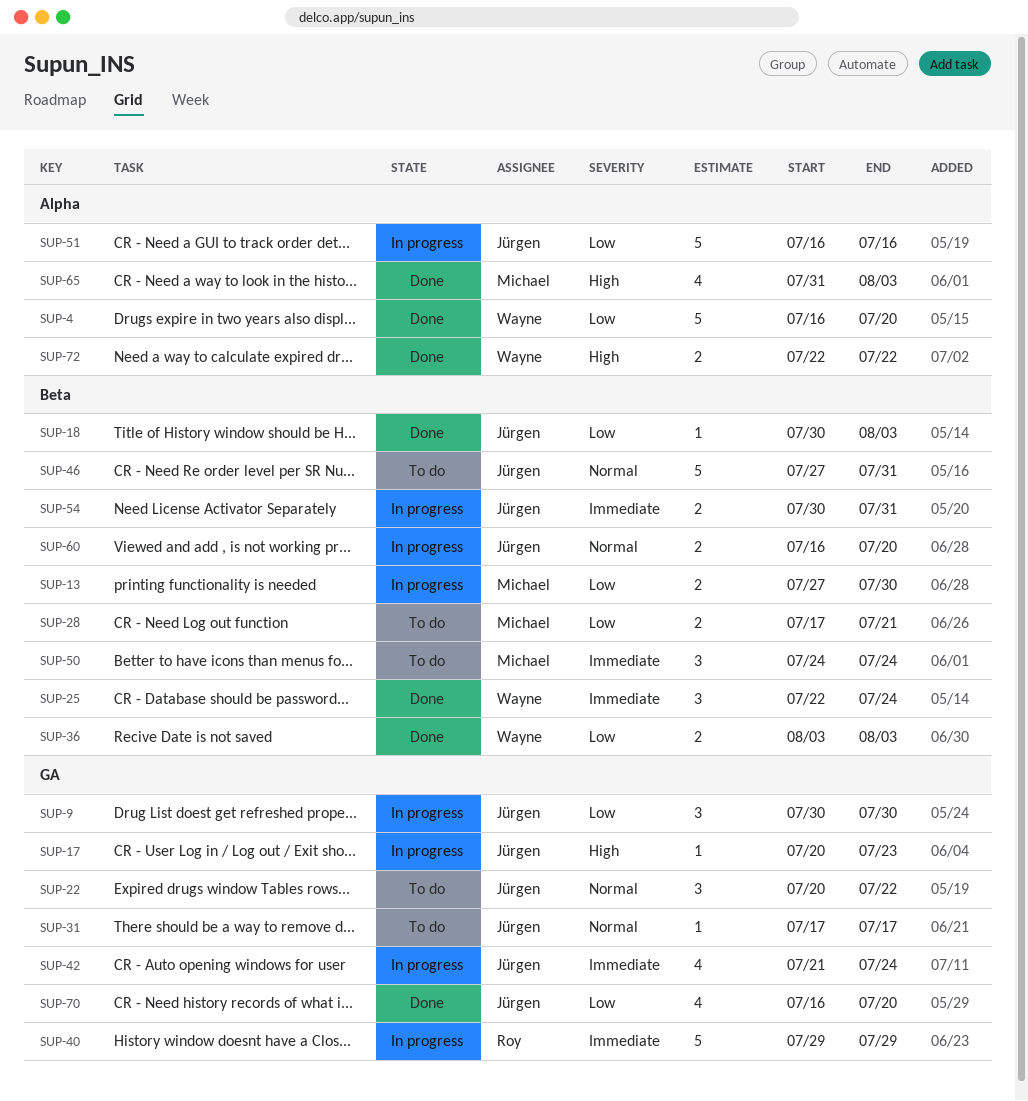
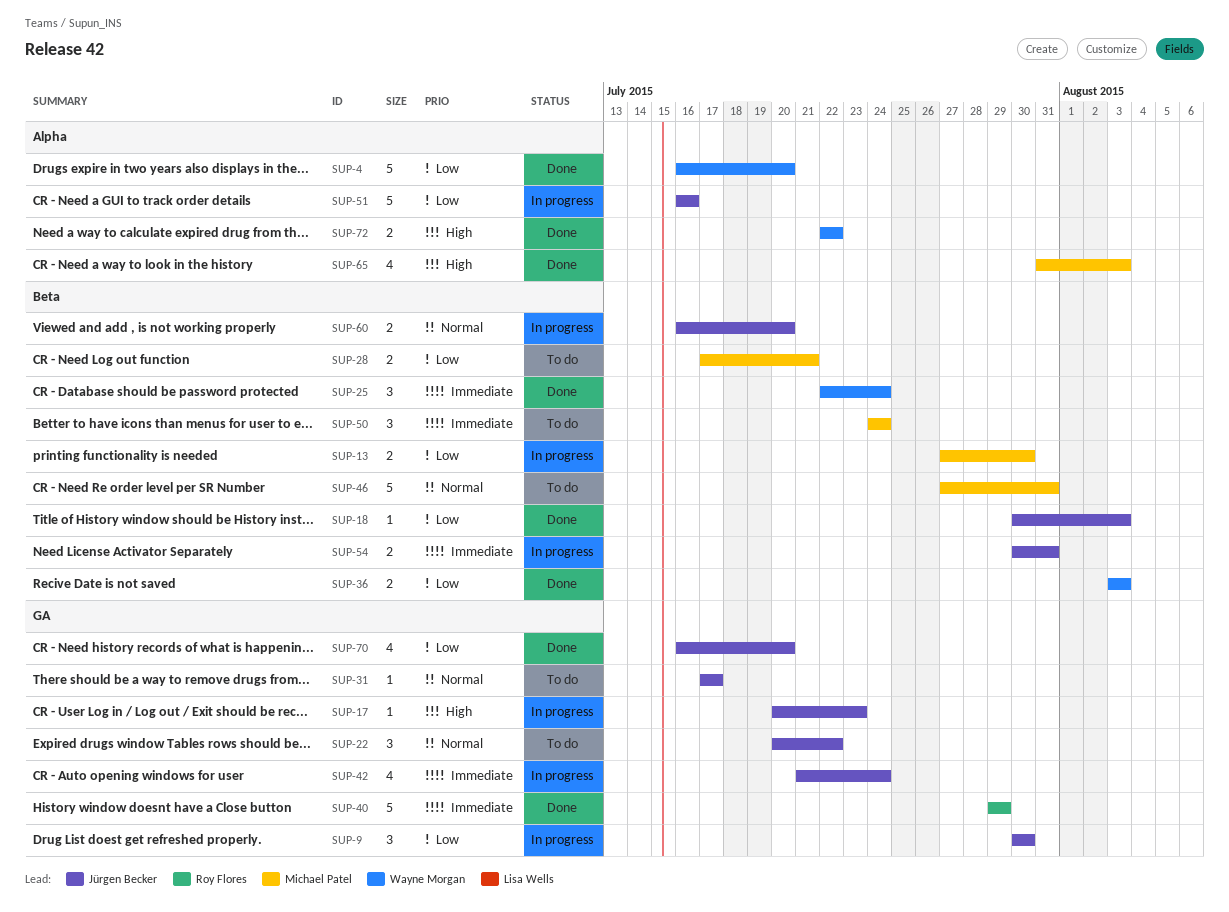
SUP-40, status: In progress -> Done
SUP-46, owner: Jürgen Becker -> Michael Patel

